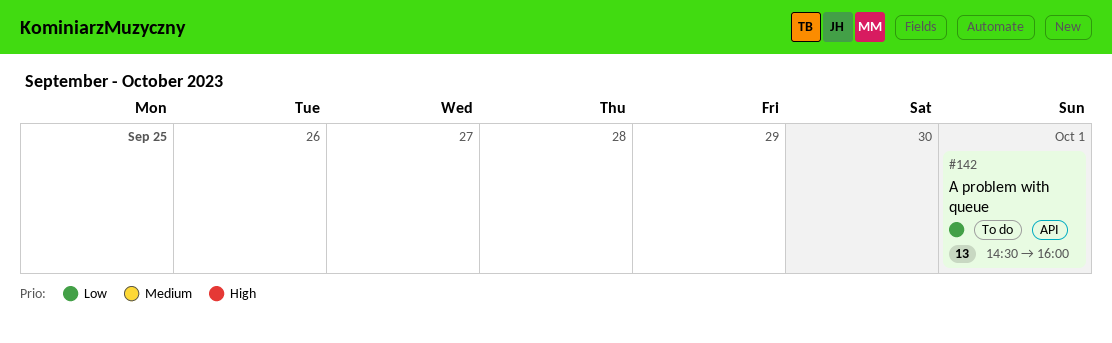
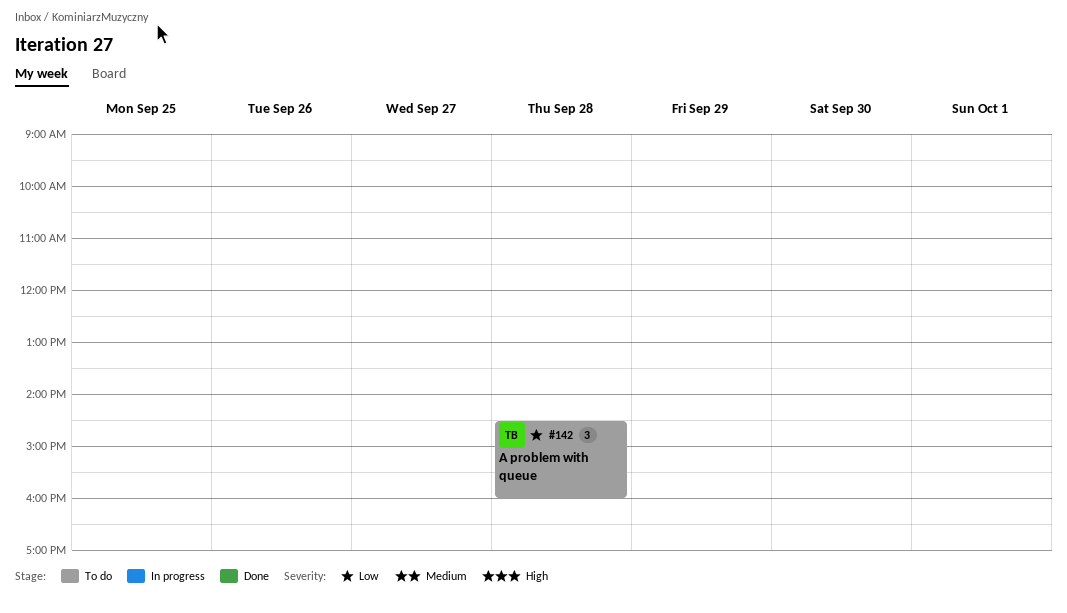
#142, estimate: 13 -> 3
#142, day: Oct 1 -> Sep 28

